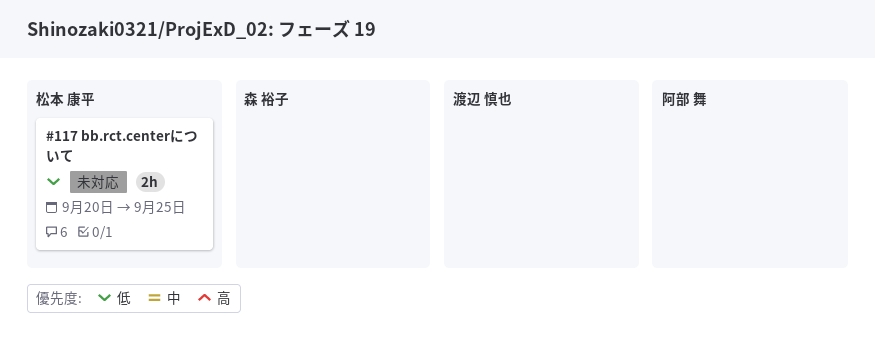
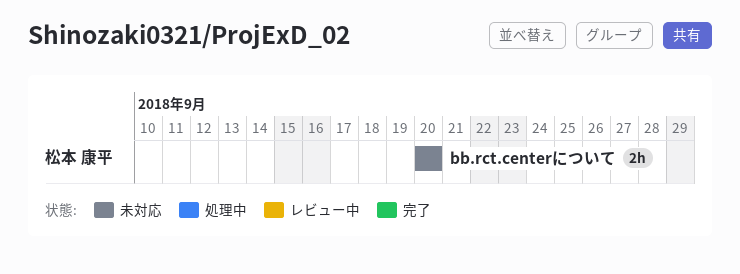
bb.rct.centerについて, due: Sep 25 -> Sep 20

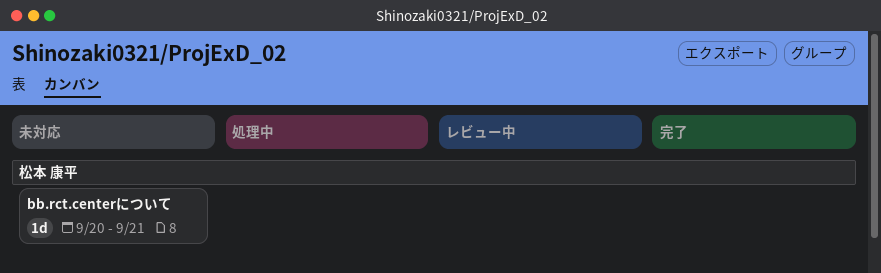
bb.rct.centerについて, estimate: 2h -> 1d
bb.rct.centerについて, due: Sep 20 -> Sep 21

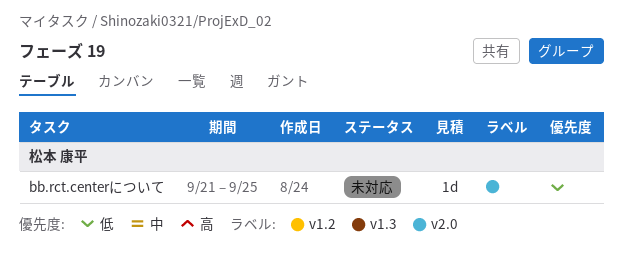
bb.rct.centerについて, start: Sep 20 -> Sep 21
bb.rct.centerについて, due: Sep 21 -> Sep 25

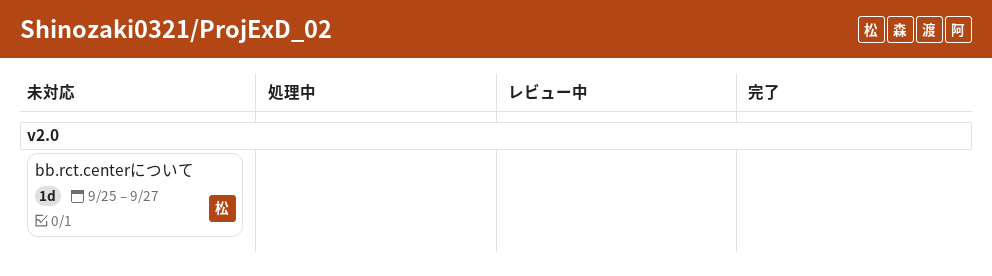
bb.rct.centerについて, start: Sep 21 -> Sep 25
bb.rct.centerについて, due: Sep 25 -> Sep 27

